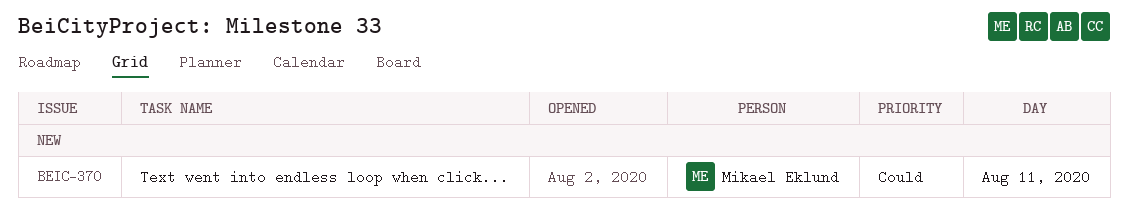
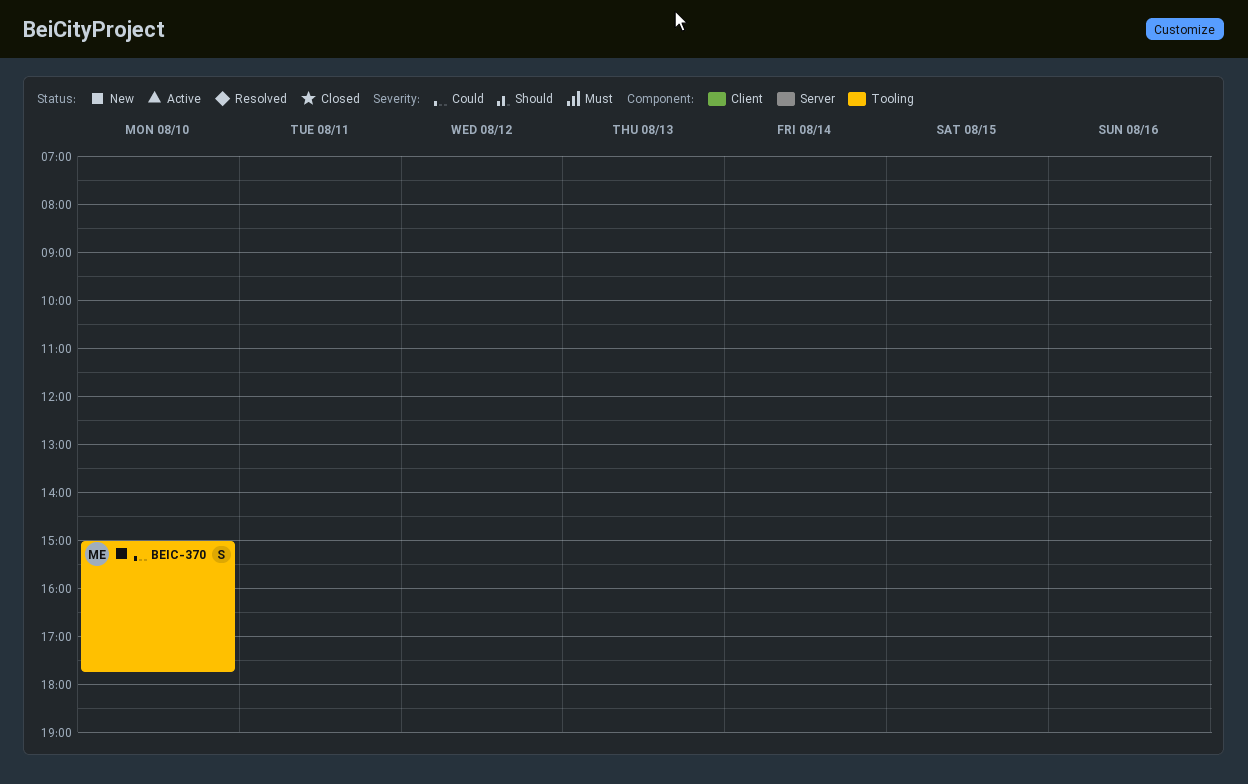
BEIC-370, day: Aug 11 -> Aug 10

